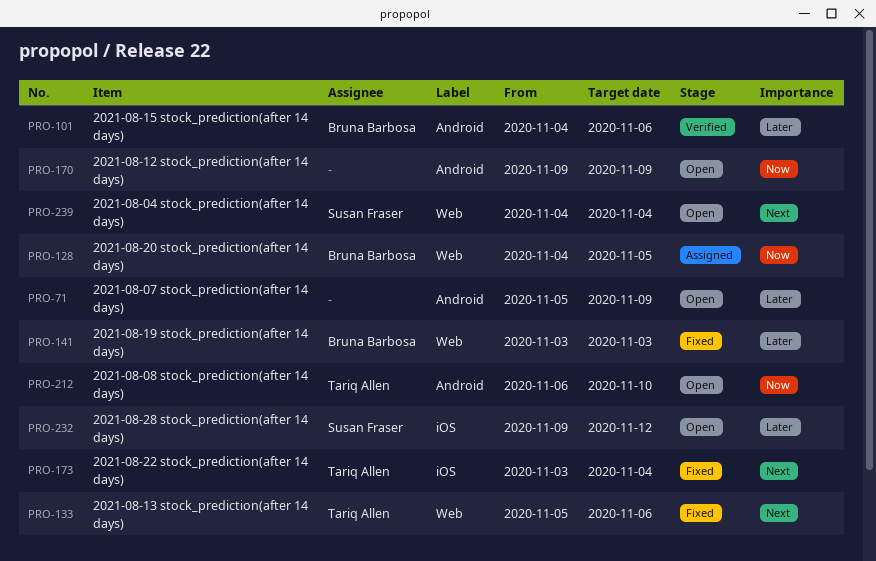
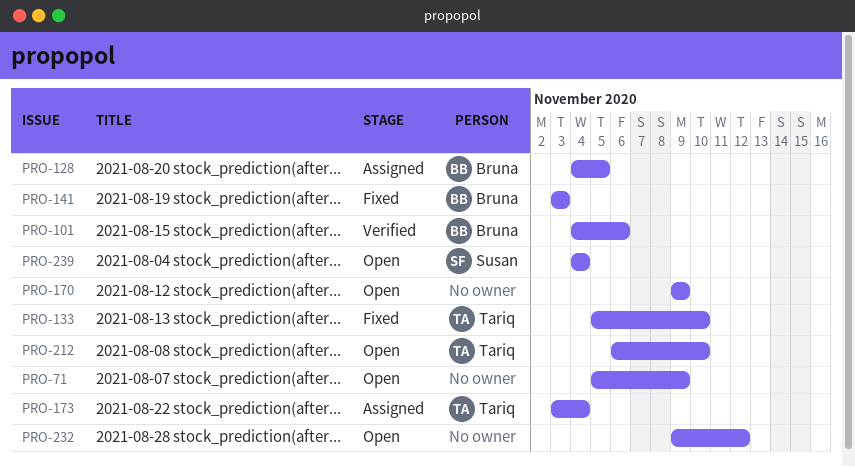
PRO-133, due: Nov 6 -> Nov 10
PRO-173, status: Fixed -> Assigned
PRO-232, owner: Susan Fraser -> none

